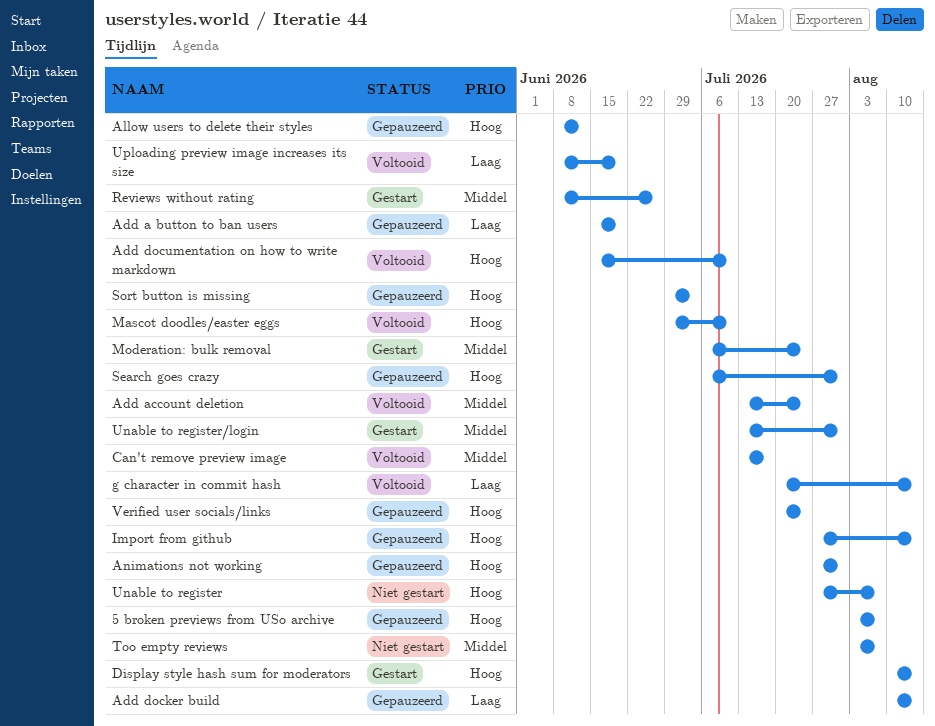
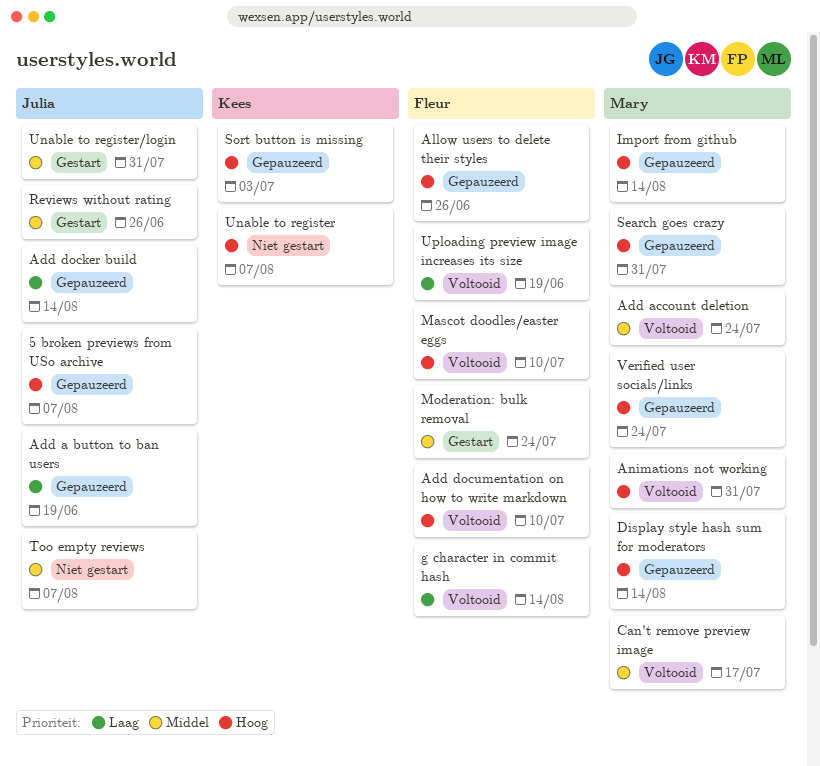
Allow users to delete their styles, due: Jun 12 -> Jun 26
Animations not working, status: Gepauzeerd -> Voltooid
Display style hash sum for moderators, status: Gestart -> Gepauzeerd

